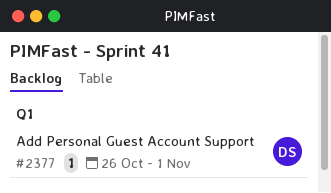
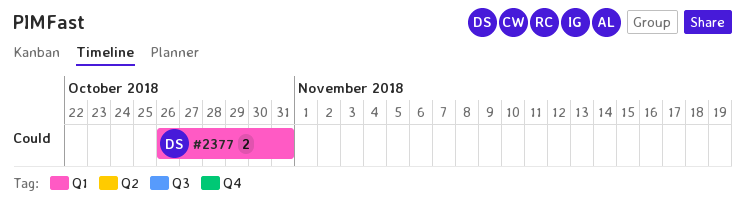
#2377, estimate: 1 -> 2
#2377, due: Nov 1 -> Oct 31

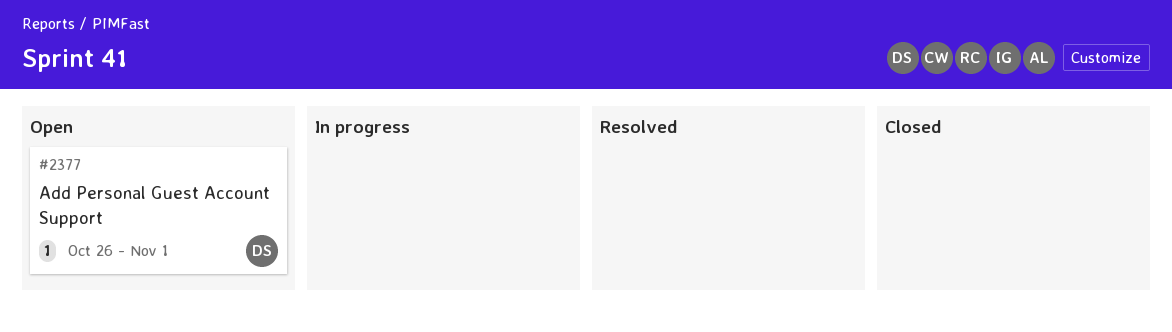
#2377, estimate: 2 -> 1
#2377, due: Oct 31 -> Nov 1

